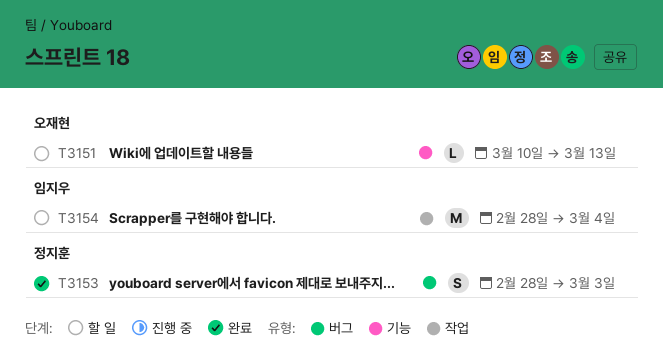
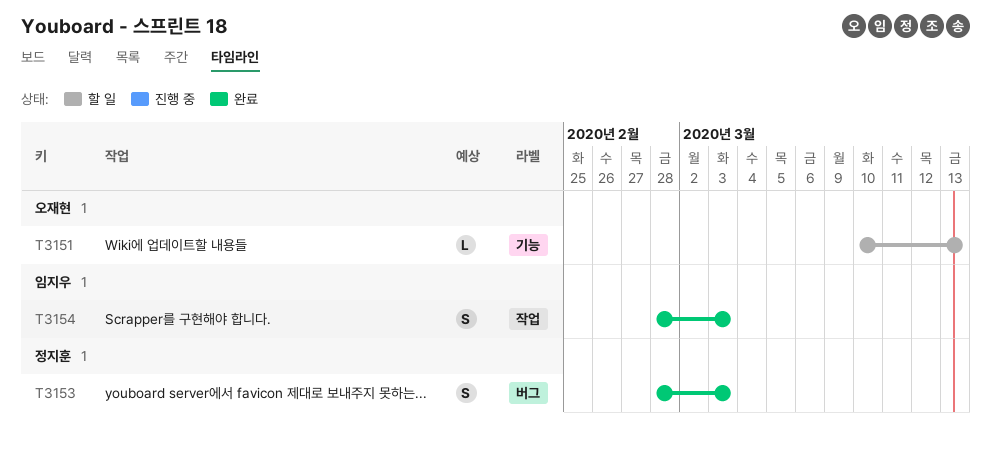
T3154, status: 할 일 -> 완료
T3154, estimate: M -> S
T3154, due: Mar 4 -> Mar 3

